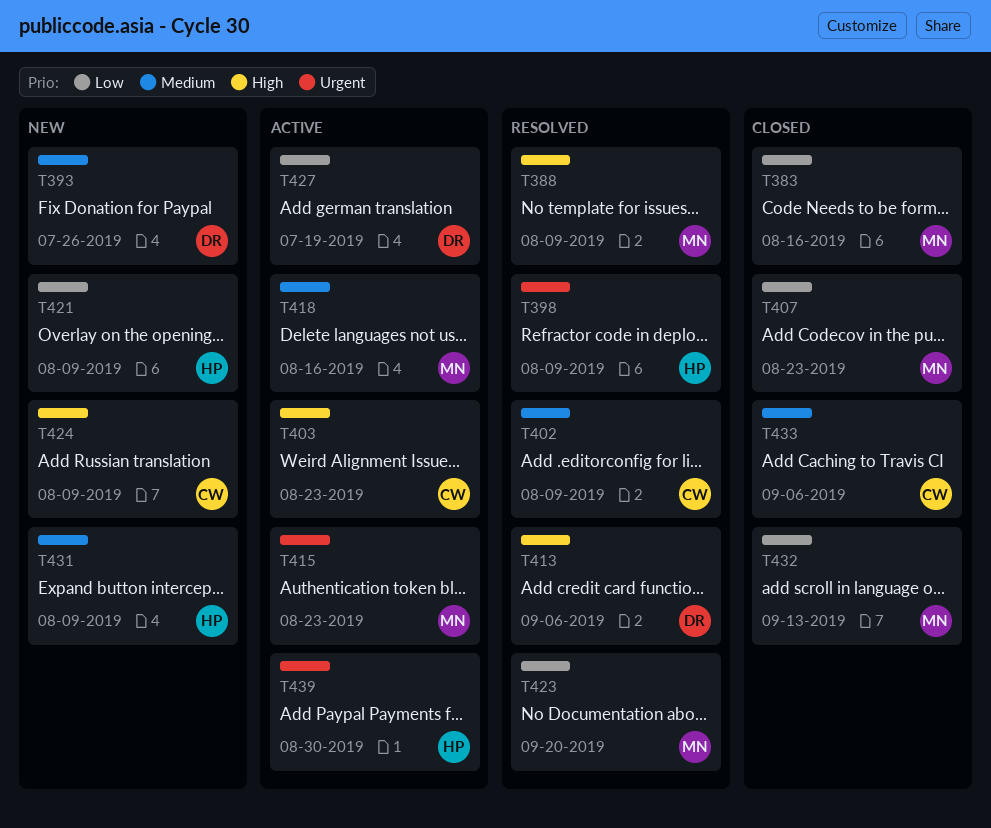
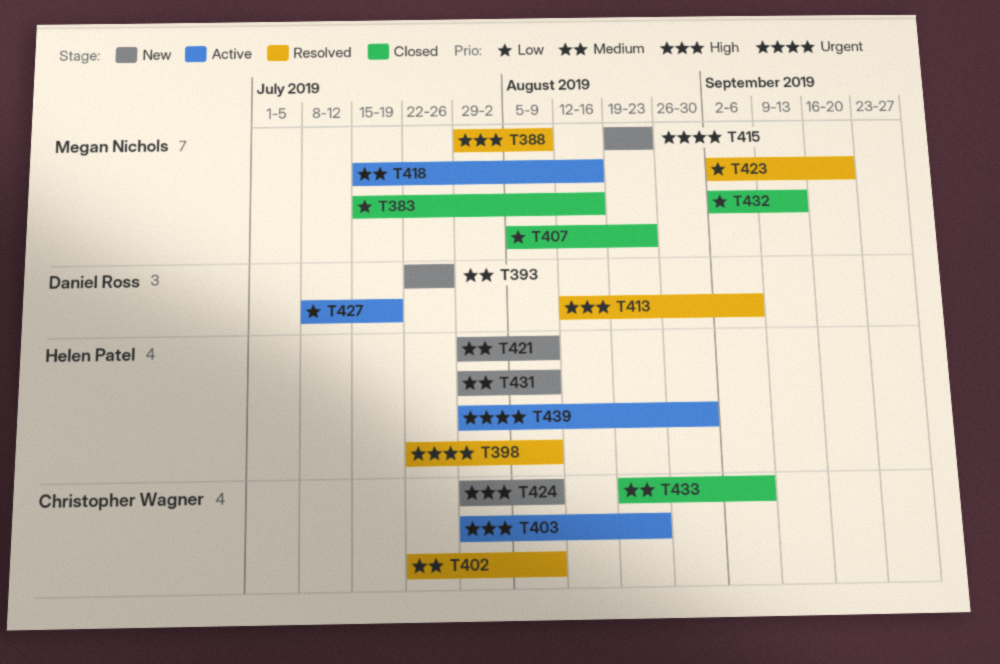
T415, status: Active -> New
T421, priority: Low -> Medium

